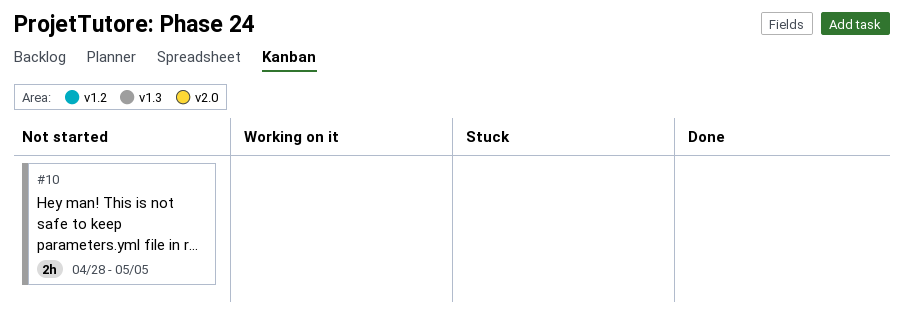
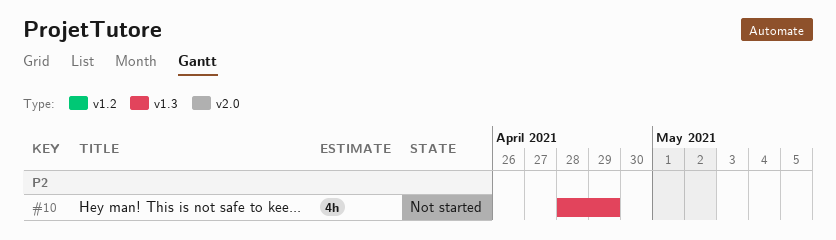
#10, estimate: 2h -> 4h
#10, due: May 5 -> Apr 29

